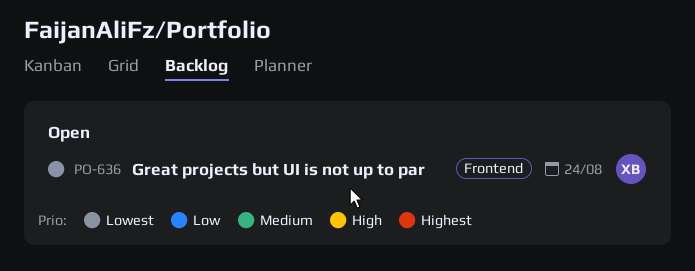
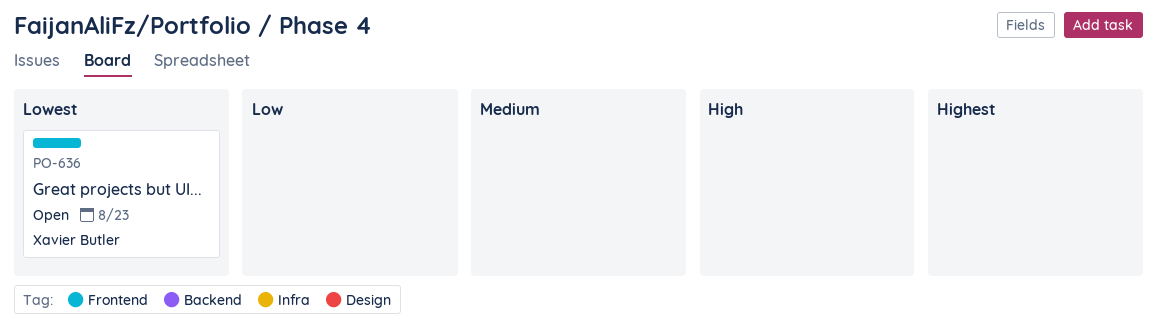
PO-636, due: Aug 24 -> Aug 23

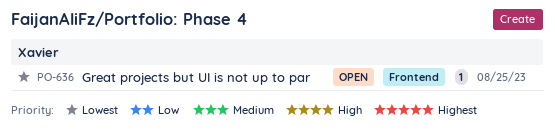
PO-636, due: Aug 23 -> Aug 25

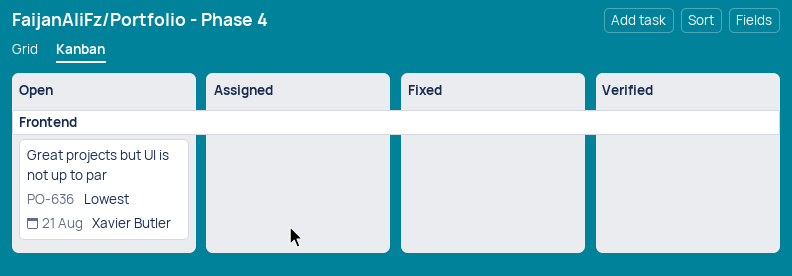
PO-636, due: Aug 25 -> Aug 21

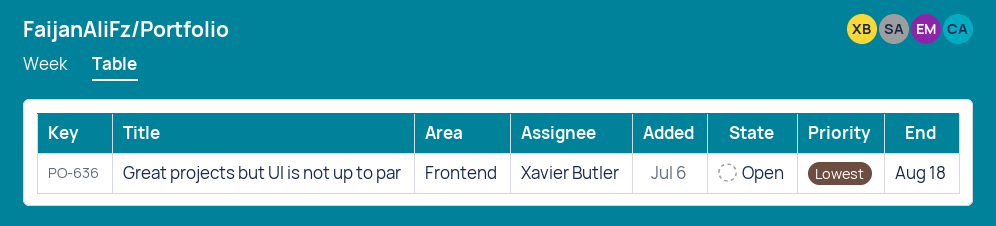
PO-636, due: Aug 21 -> Aug 18

